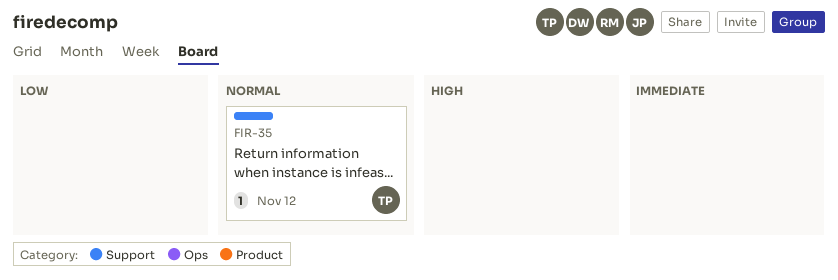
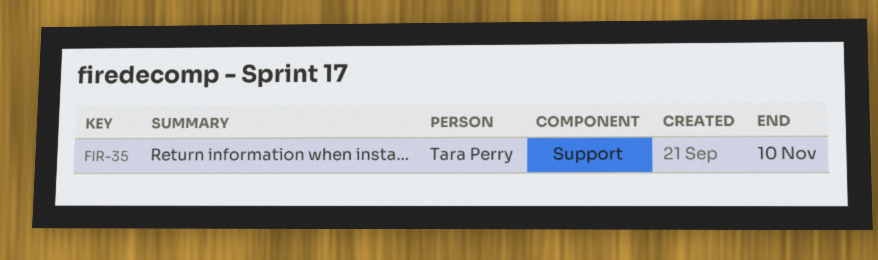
FIR-35, due: Nov 12 -> Nov 10

